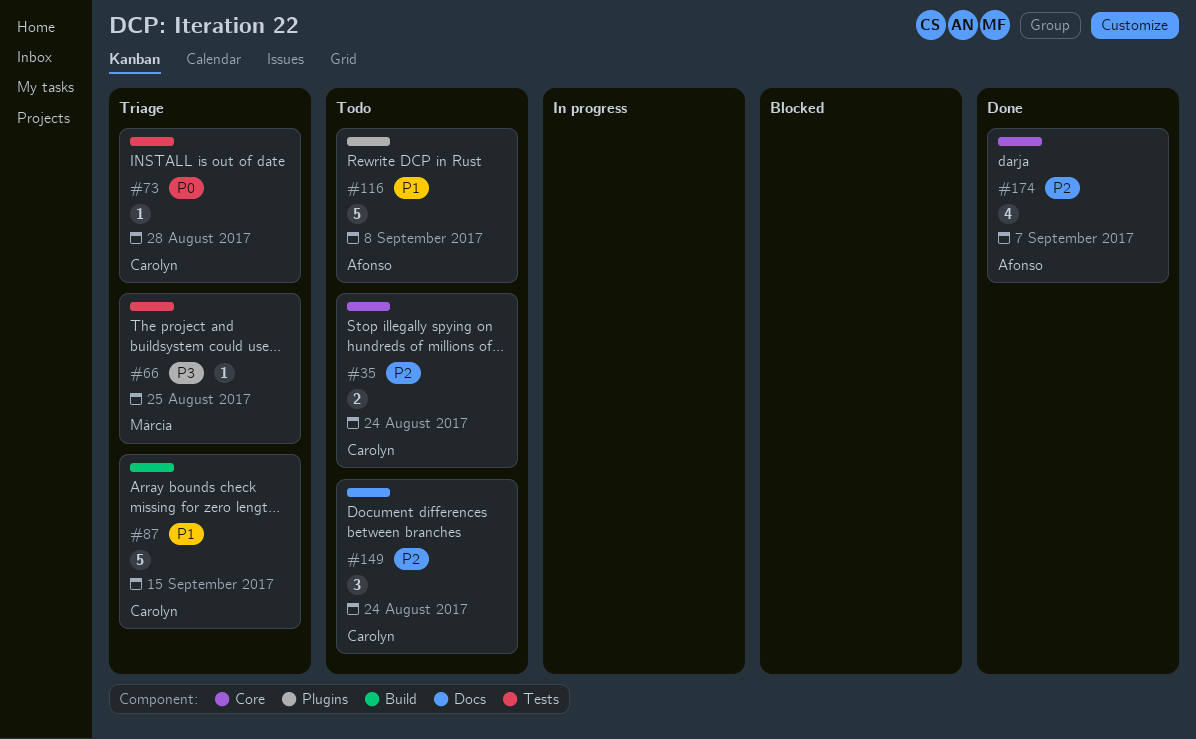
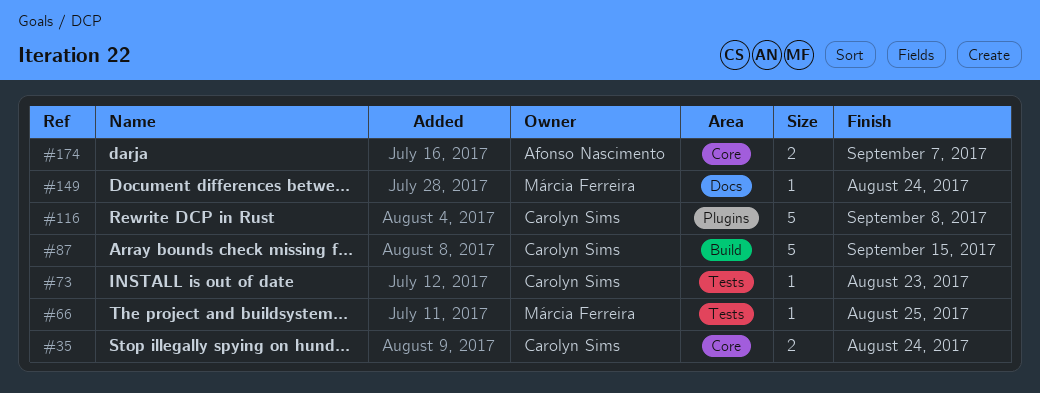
#73, due: Aug 28 -> Aug 23
#116, owner: Afonso Nascimento -> Carolyn Sims
#149, owner: Carolyn Sims -> Márcia Ferreira
#149, estimate: 3 -> 1
#174, estimate: 4 -> 2

